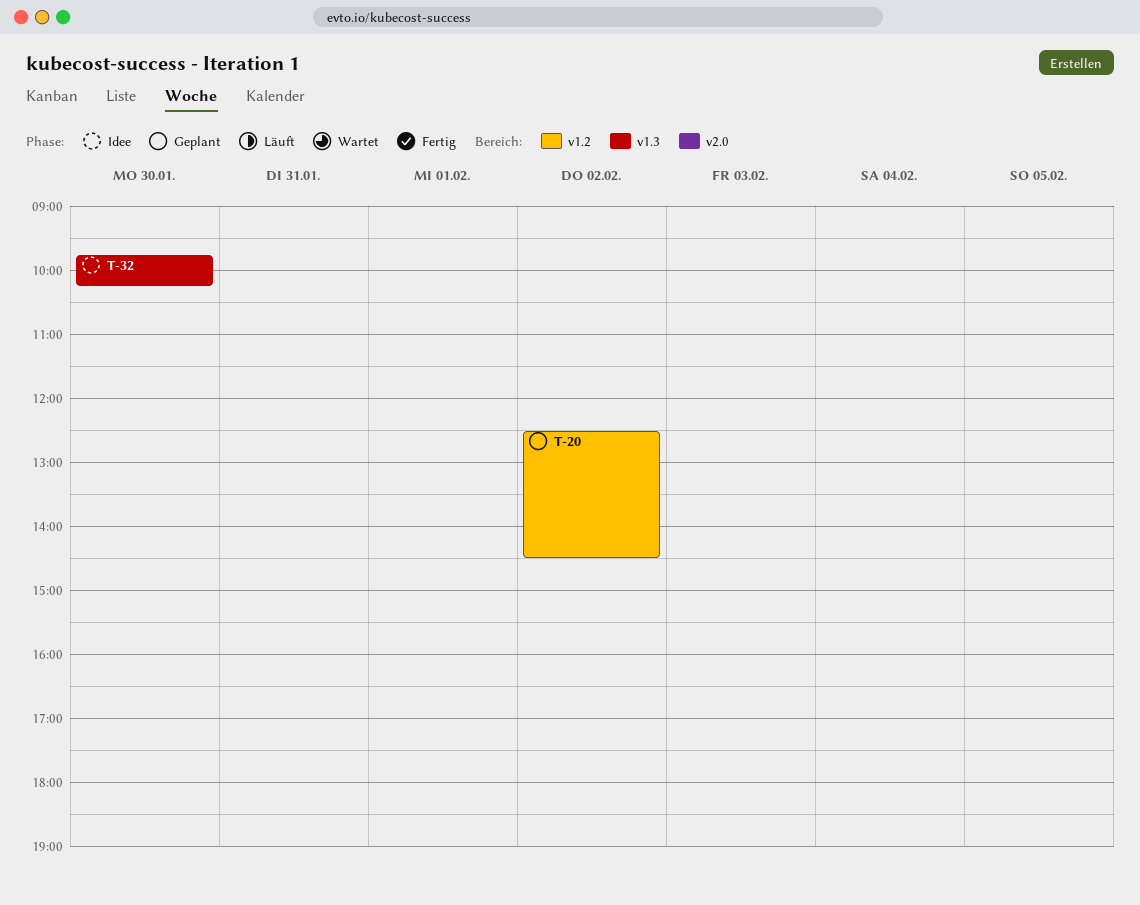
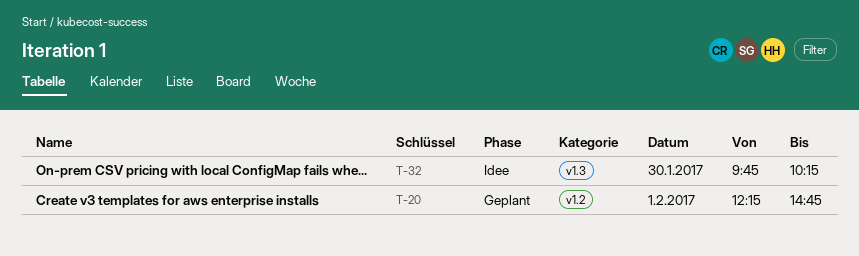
T-20, day: Feb 2 -> Feb 1
T-20, begins: 12:30 -> 12:15
T-20, ends: 14:30 -> 14:45

